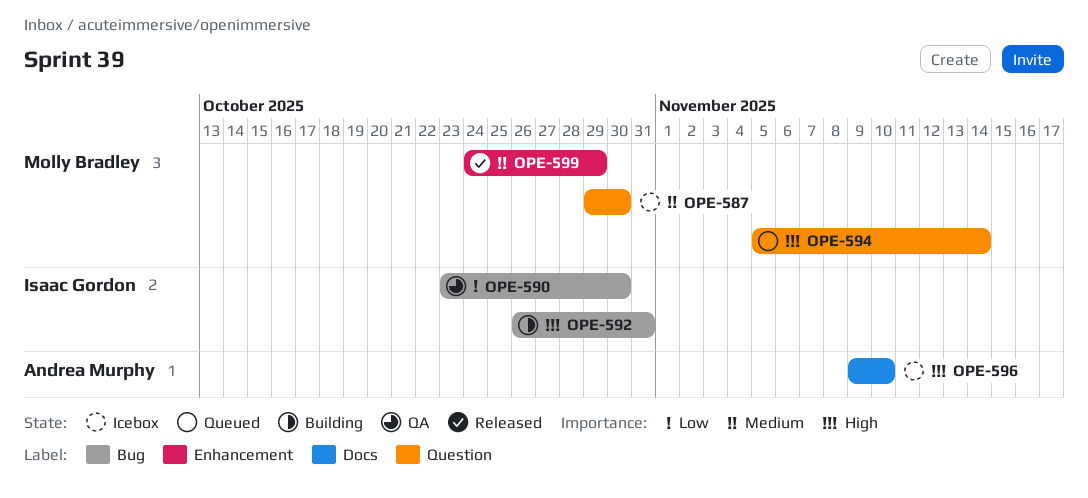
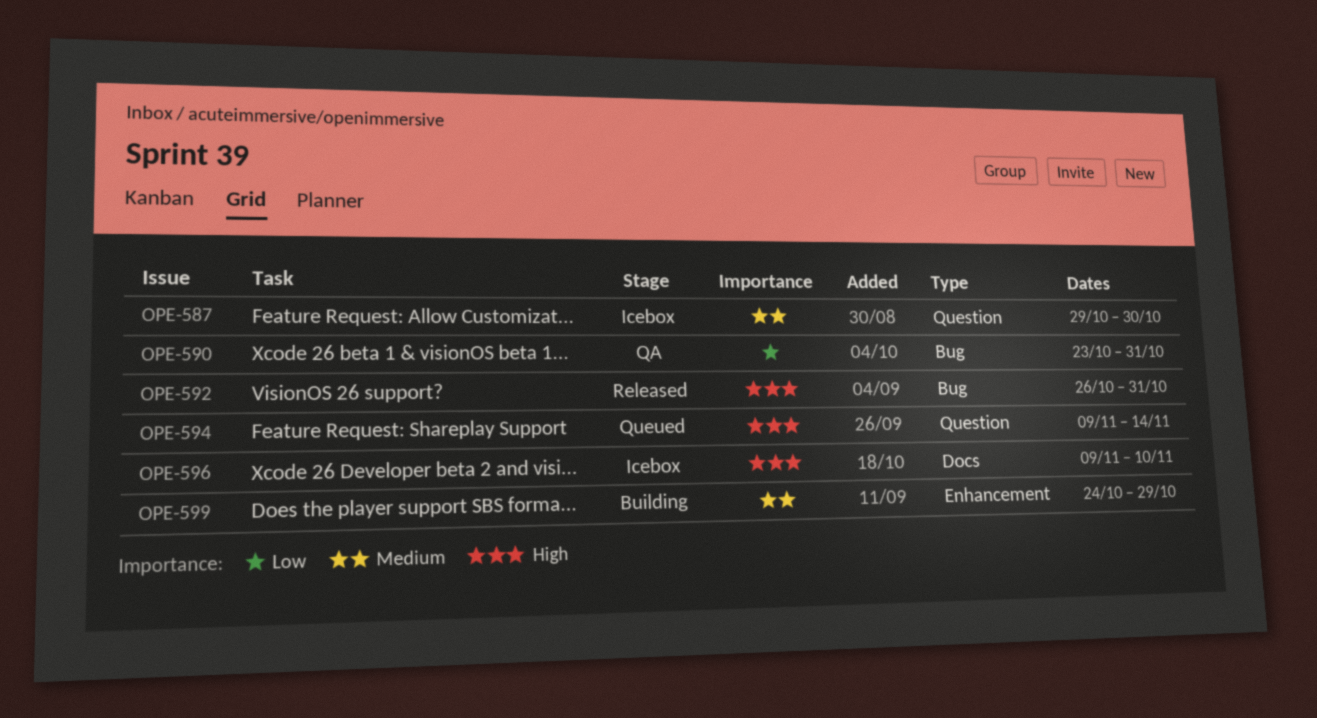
OPE-590, due: Oct 30 -> Oct 31
OPE-592, status: Building -> Released
OPE-594, start: Nov 5 -> Nov 9
OPE-599, status: Released -> Building

